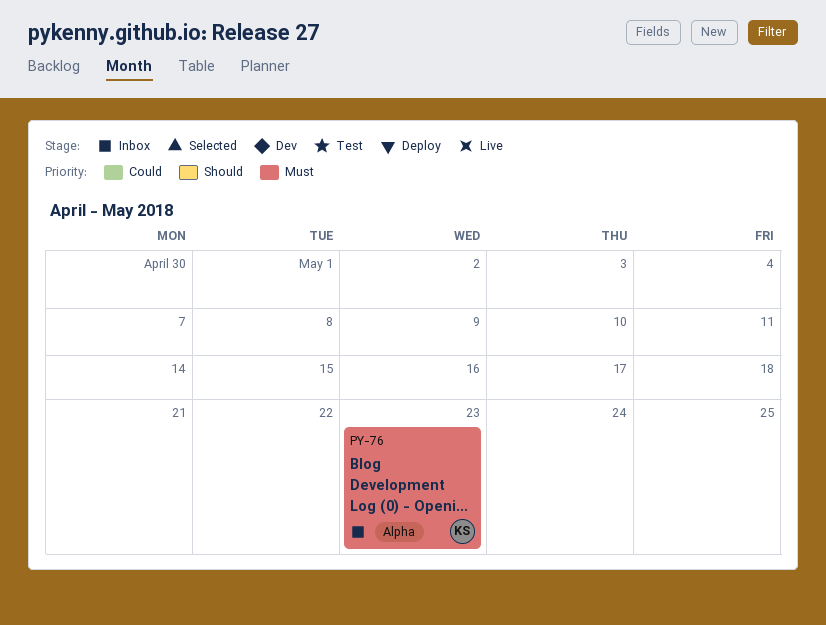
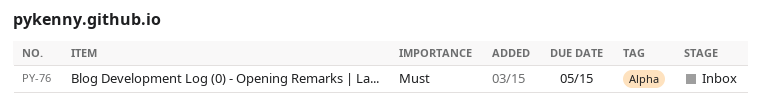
PY-76, due: May 23 -> May 15

